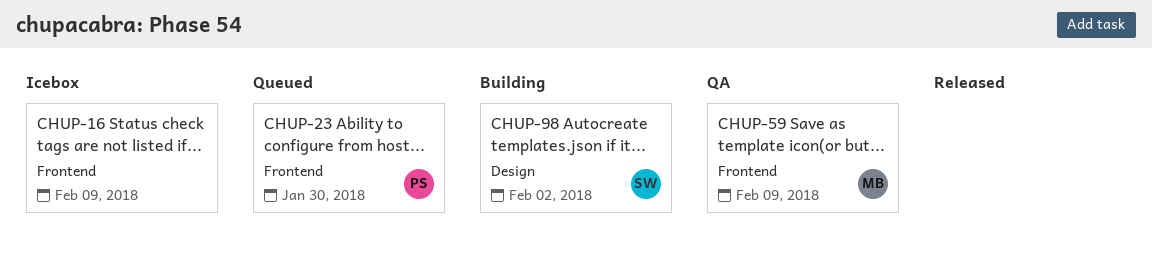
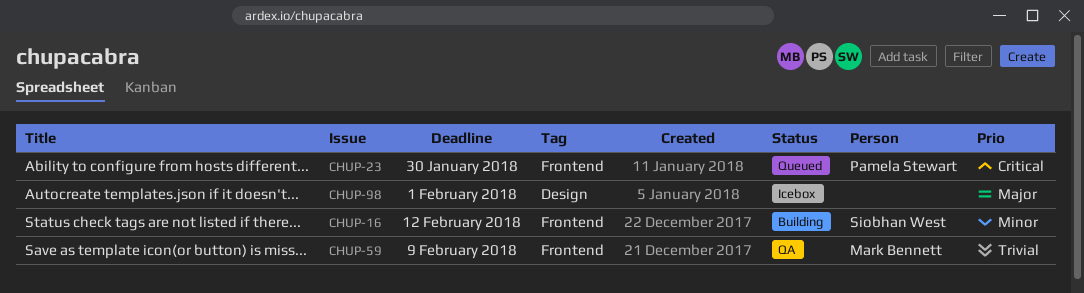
CHUP-16, status: Icebox -> Building
CHUP-16, owner: none -> Siobhan West
CHUP-16, due: Feb 9 -> Feb 12
CHUP-98, status: Building -> Icebox
CHUP-98, owner: Siobhan West -> none
CHUP-98, due: Feb 2 -> Feb 1

